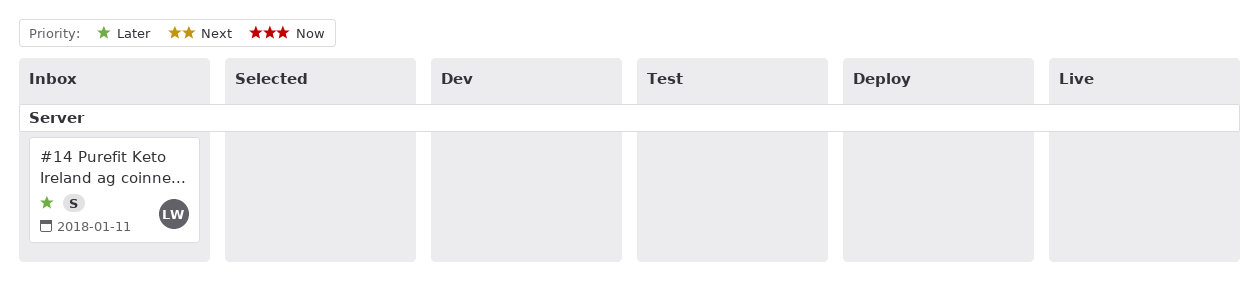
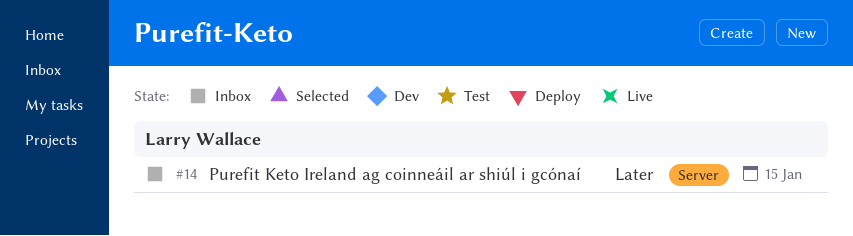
#14, due: Jan 11 -> Jan 15

